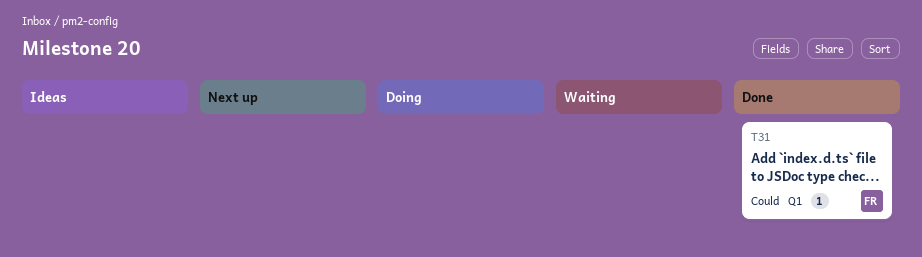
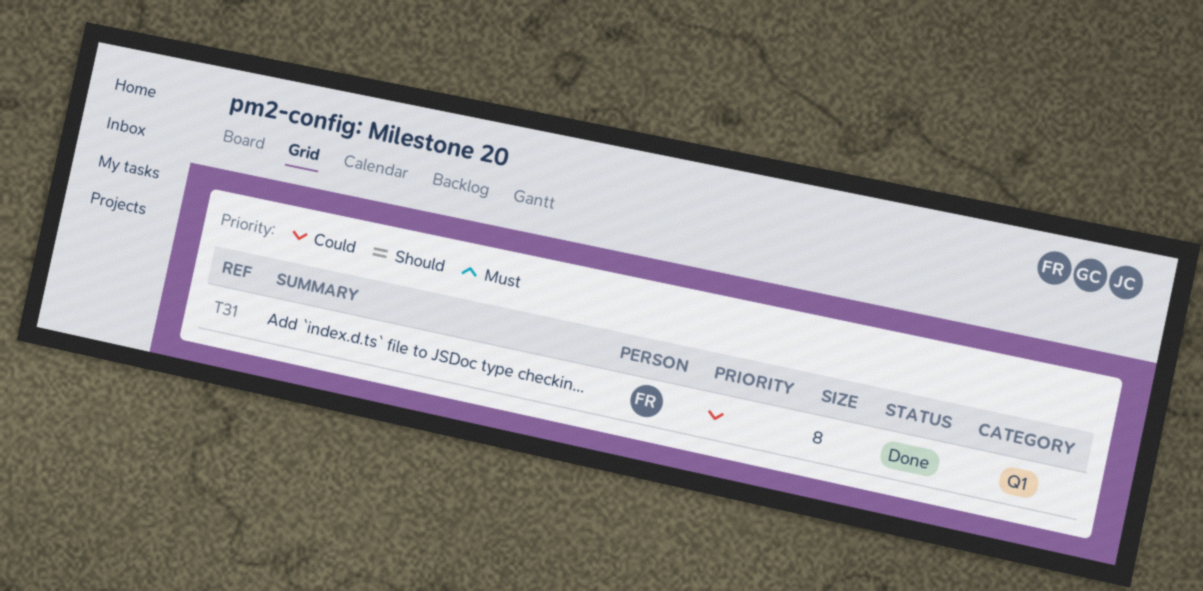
T31, estimate: 1 -> 8

